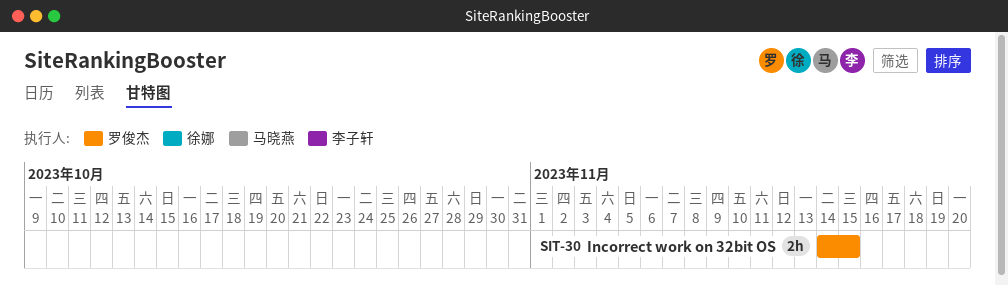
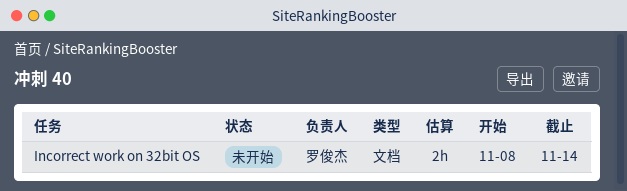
Incorrect work on 32bit OS, start: Nov 14 -> Nov 8
Incorrect work on 32bit OS, due: Nov 15 -> Nov 14

